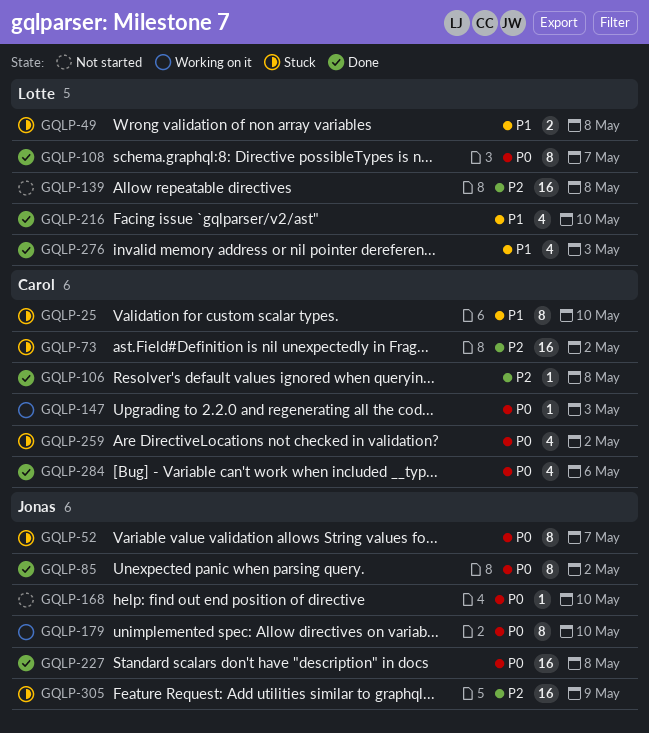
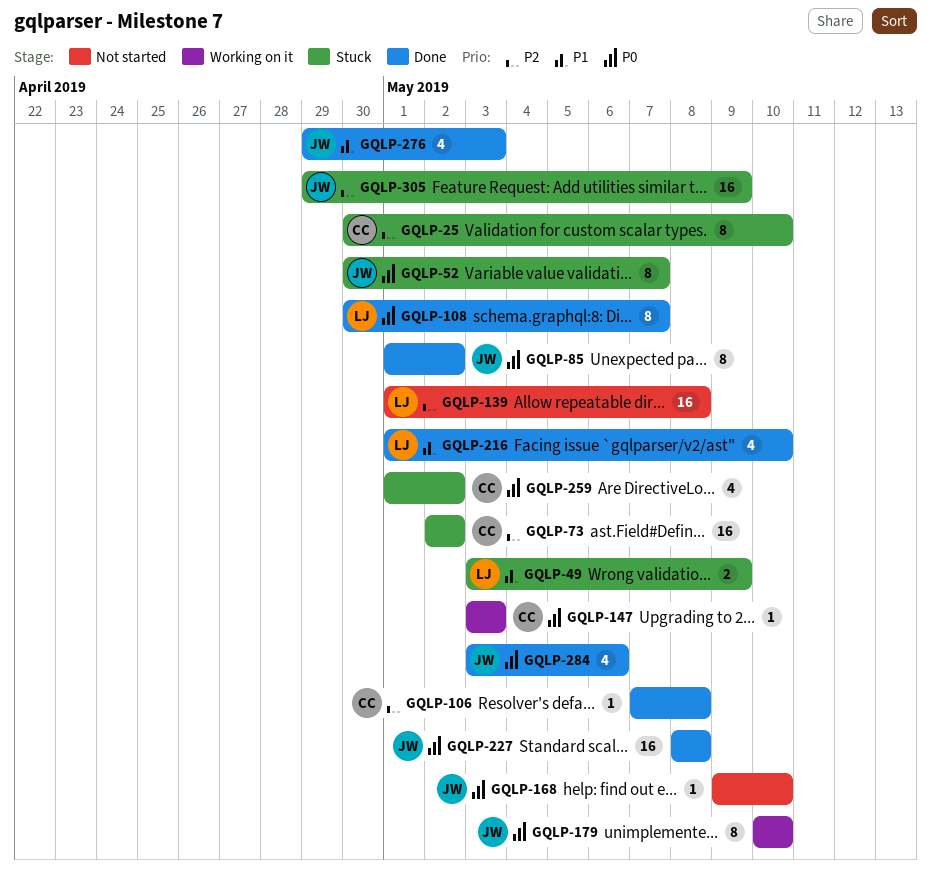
GQLP-25, priority: P1 -> P2
GQLP-49, due: May 8 -> May 9
GQLP-276, owner: Lotte -> Jonas
GQLP-284, owner: Carol -> Jonas

